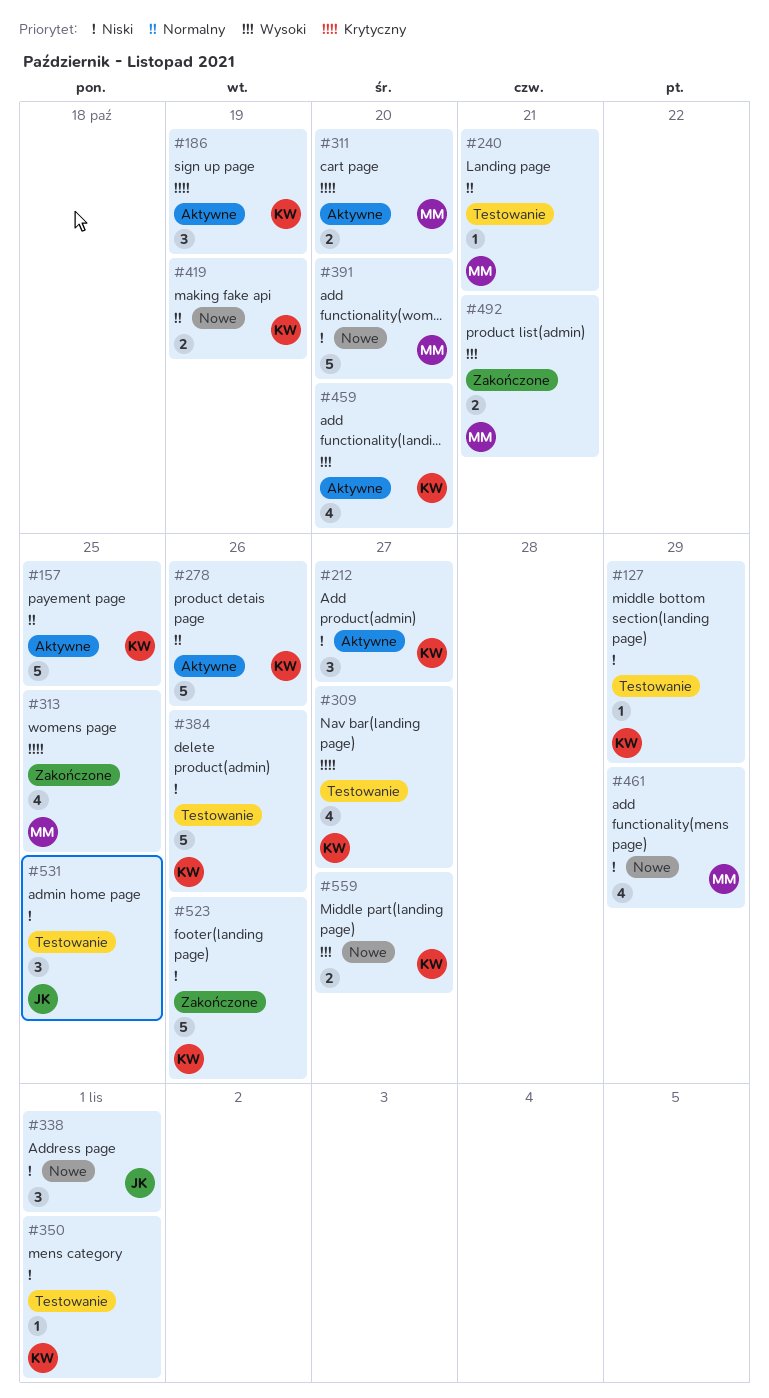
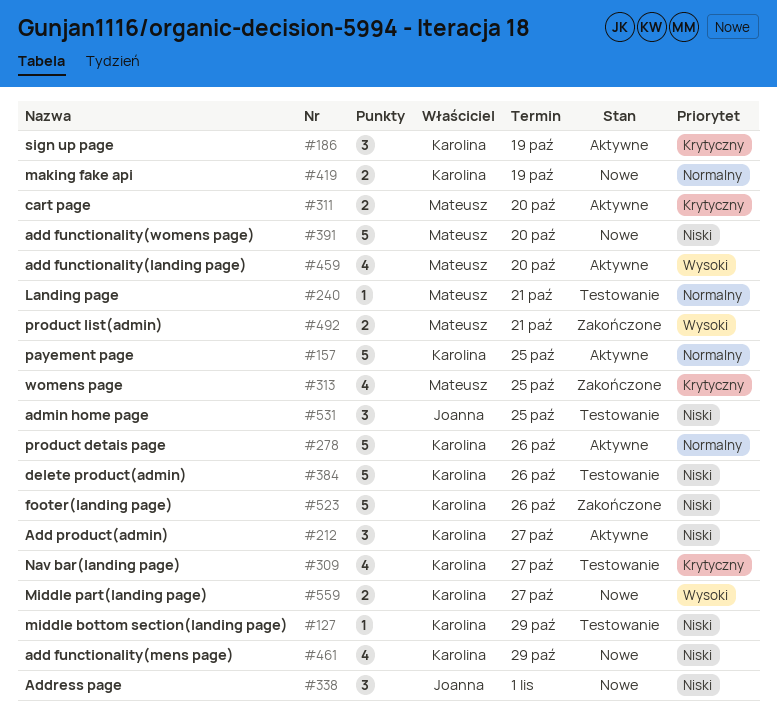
#350: present -> none
#459, owner: Karolina -> Mateusz
#461, owner: Mateusz -> Karolina

